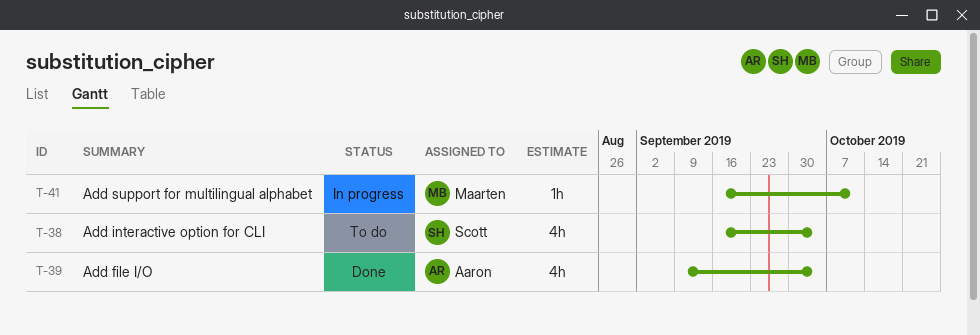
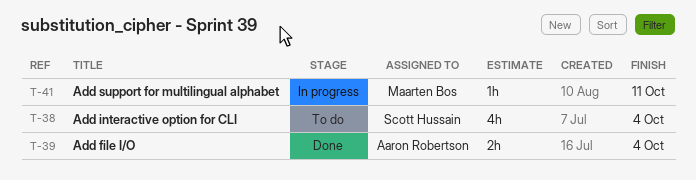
T-39, estimate: 4h -> 2h

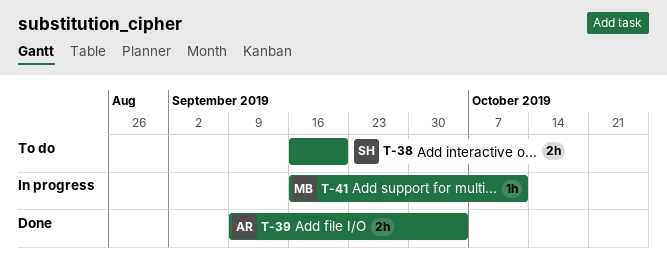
T-38, estimate: 4h -> 2h
T-38, due: Oct 4 -> Sep 20

